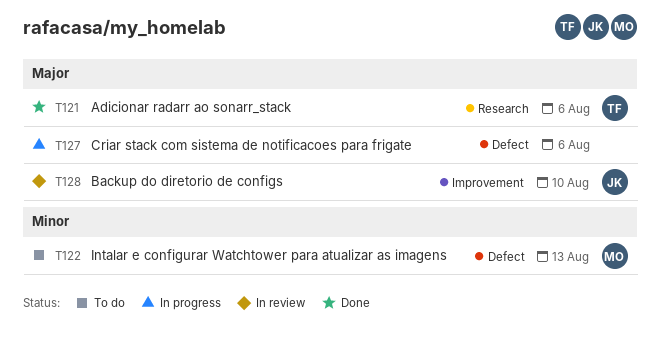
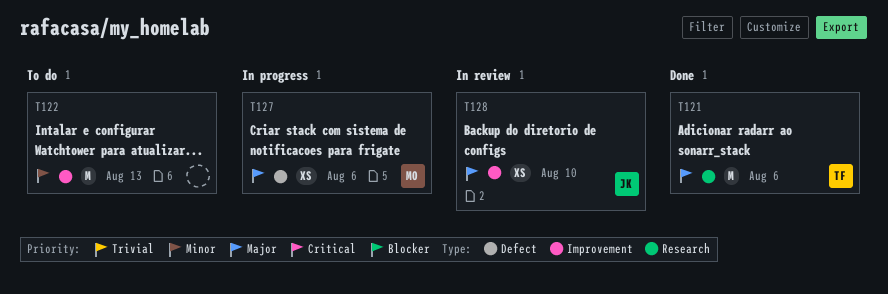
T122, owner: MO -> none
T122, label: Defect -> Improvement
T127, owner: none -> MO

